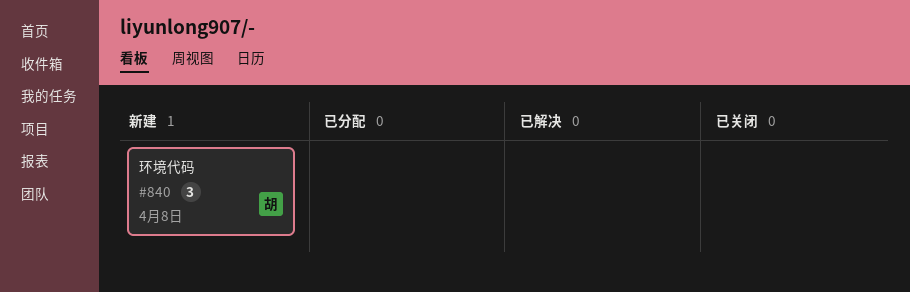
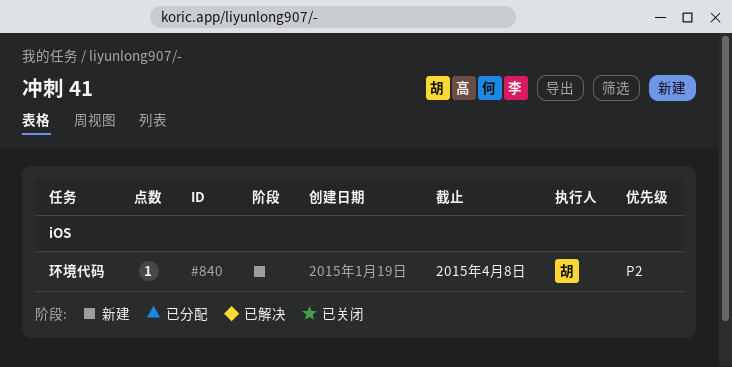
#840, estimate: 3 -> 1

